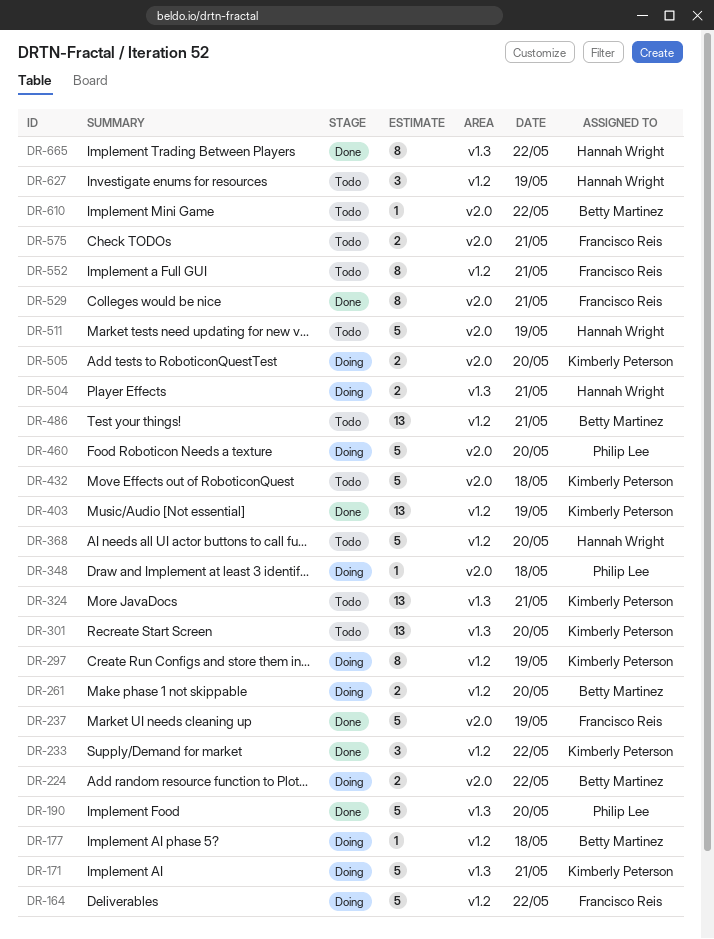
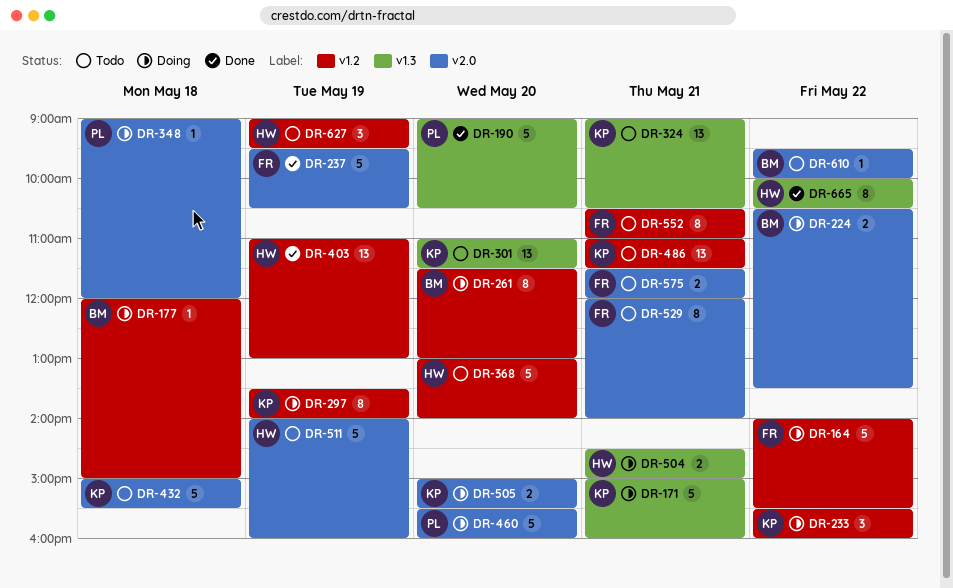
DR-233, status: Done -> Doing
DR-261, estimate: 2 -> 8
DR-403, owner: Kimberly Peterson -> Hannah Wright
DR-486, owner: Betty Martinez -> Kimberly Peterson
DR-529, status: Done -> Todo

